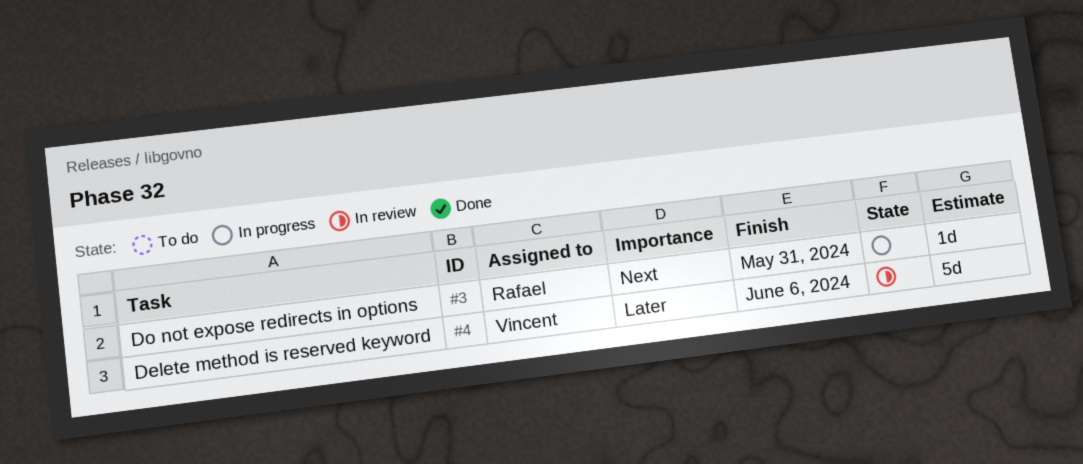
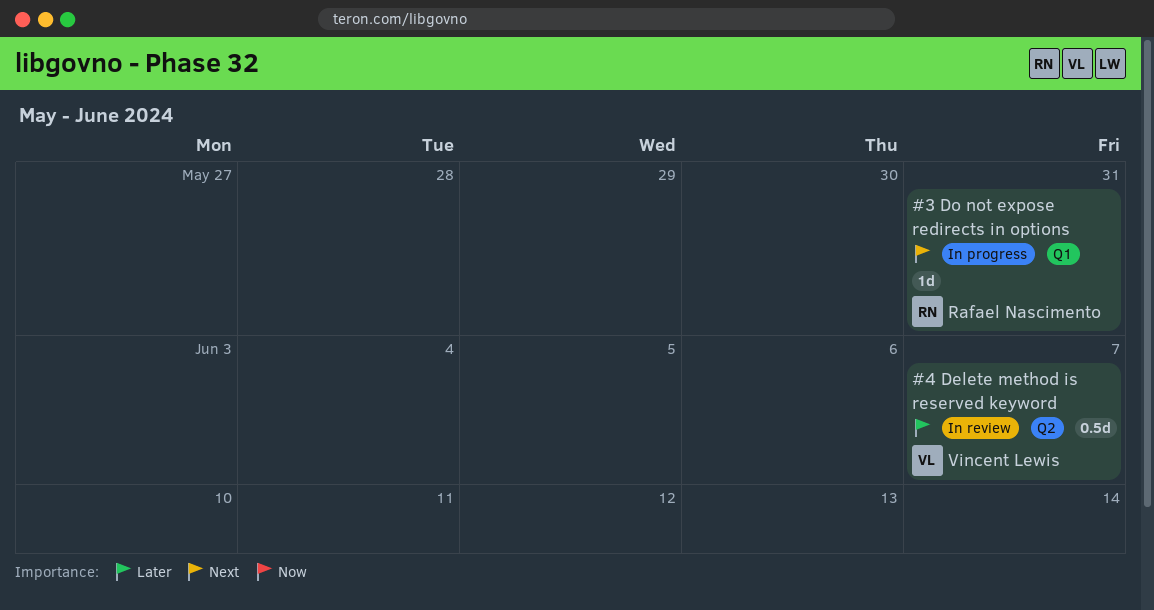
#4, estimate: 5d -> 0.5d
#4, due: Jun 6 -> Jun 7

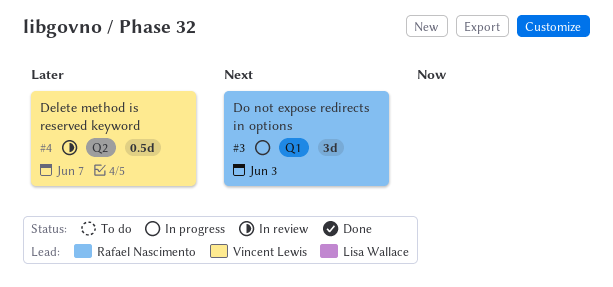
#3, estimate: 1d -> 3d
#3, due: May 31 -> Jun 3

